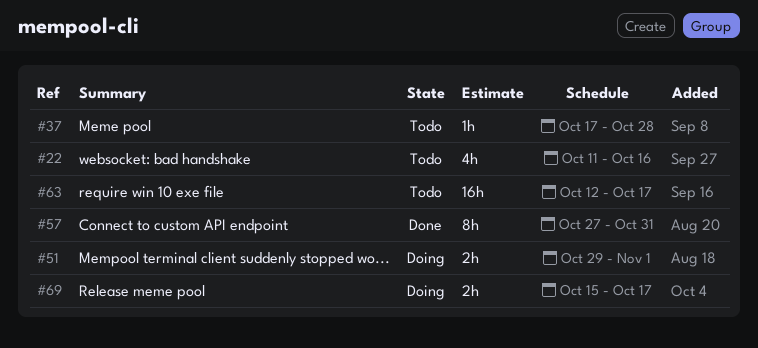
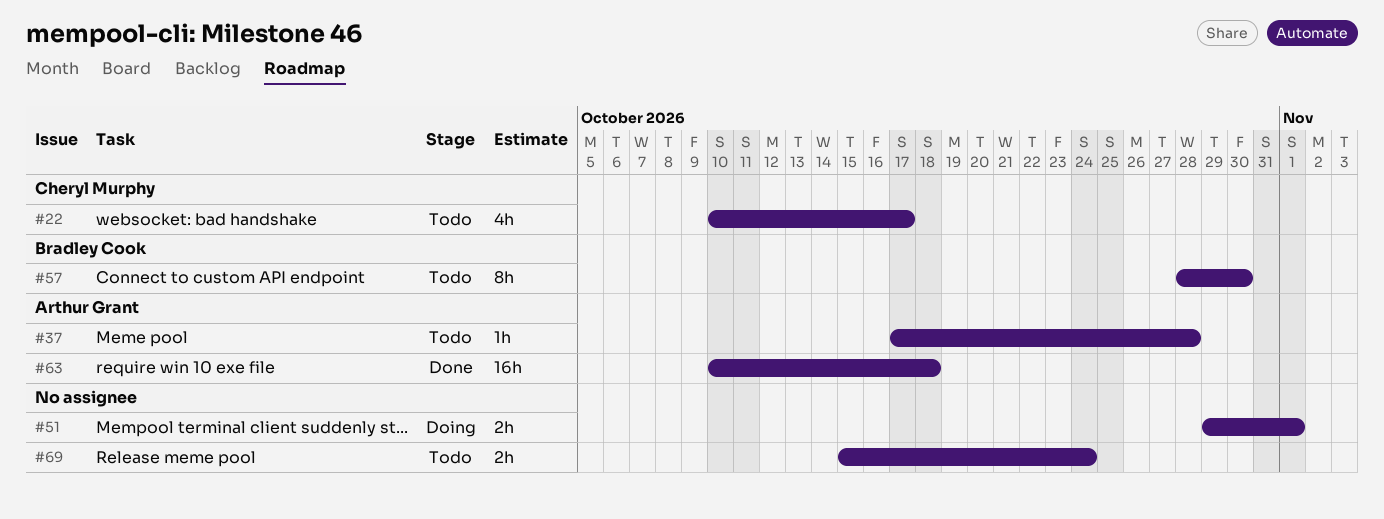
#22, start: Oct 11 -> Oct 10
#22, due: Oct 16 -> Oct 17
#57, status: Done -> Todo
#57, start: Oct 27 -> Oct 28
#57, due: Oct 31 -> Oct 30
#63, status: Todo -> Done
#63, start: Oct 12 -> Oct 10
#63, due: Oct 17 -> Oct 18
#69, status: Doing -> Todo
#69, due: Oct 17 -> Oct 24

